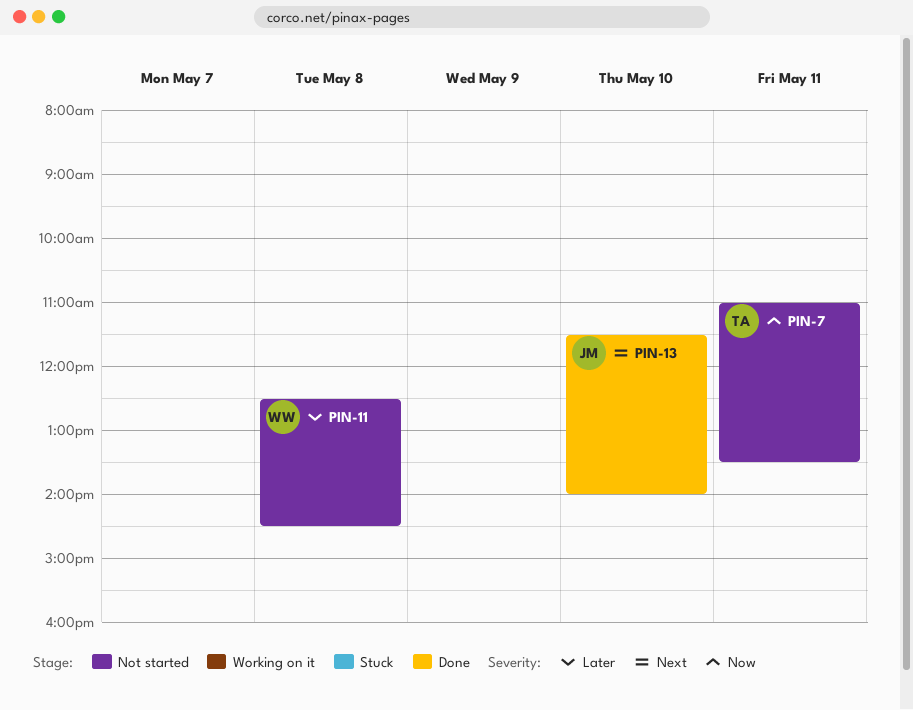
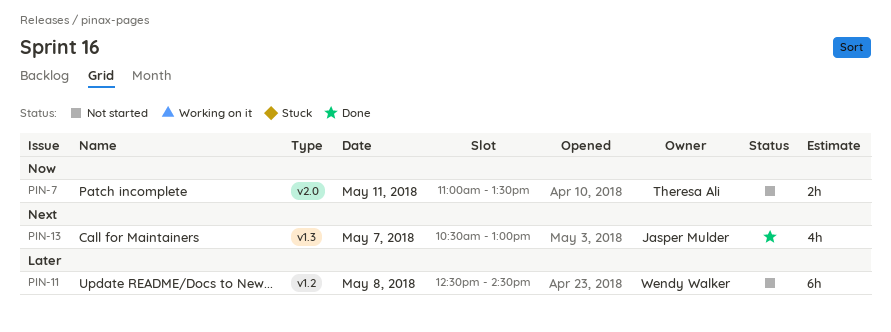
PIN-13, day: May 10 -> May 7
PIN-13, begins: 11:30 -> 10:30
PIN-13, ends: 14:00 -> 13:00

